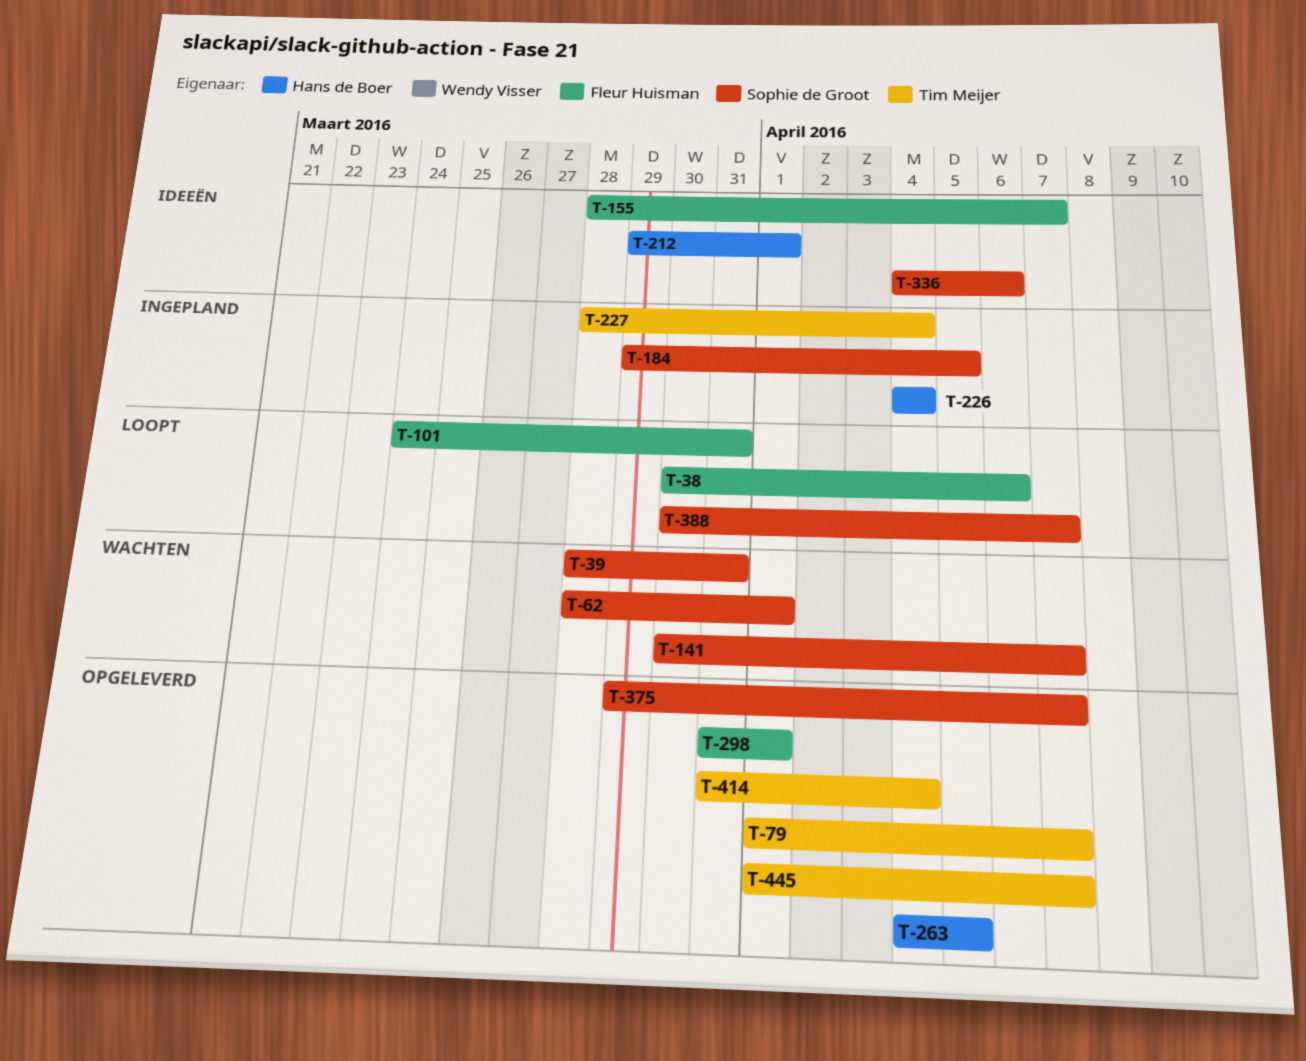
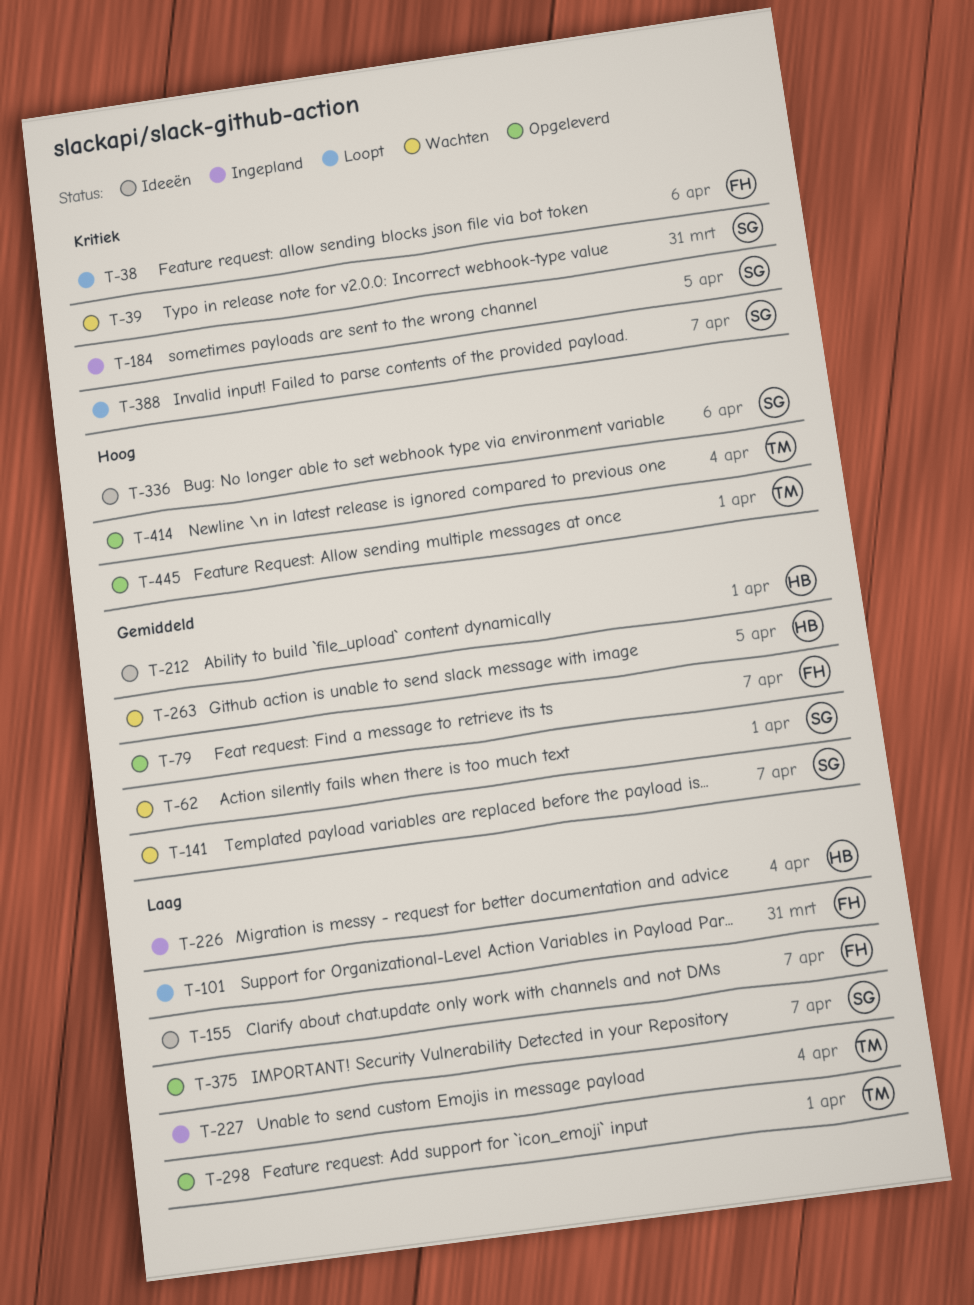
T-79, owner: Tim Meijer -> Fleur Huisman
T-263, status: Opgeleverd -> Wachten
T-298, owner: Fleur Huisman -> Tim Meijer
T-445, due: Apr 7 -> Apr 1

